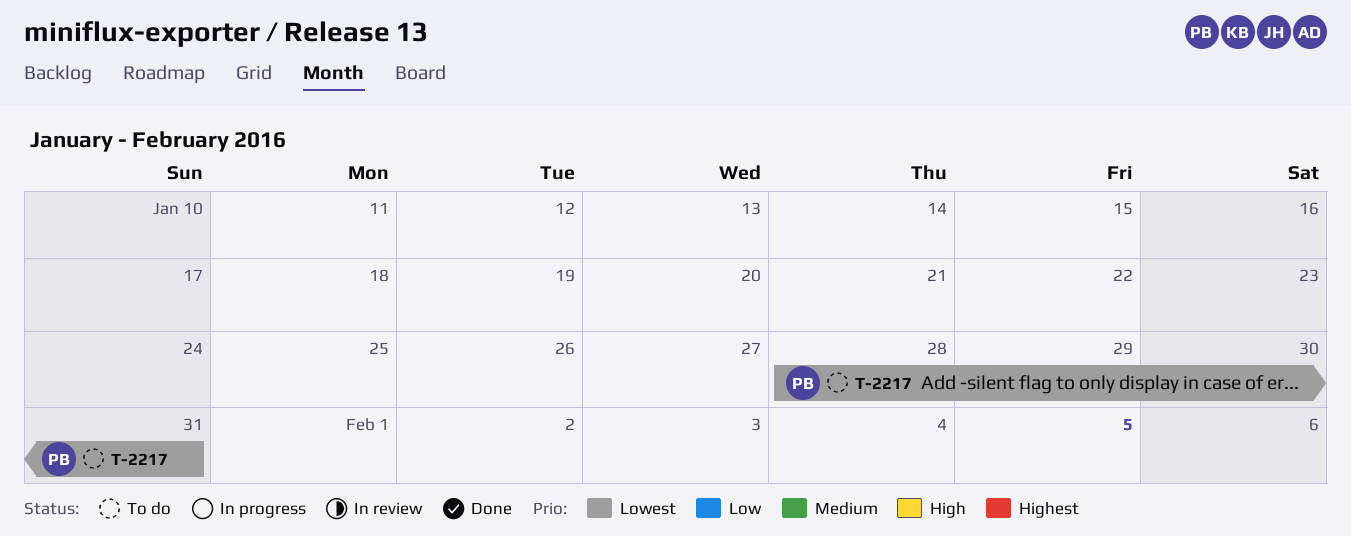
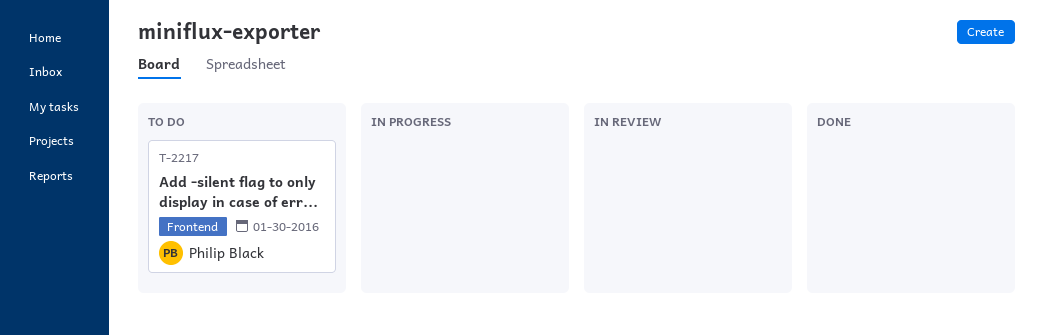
T-2217, due: Jan 31 -> Jan 30

